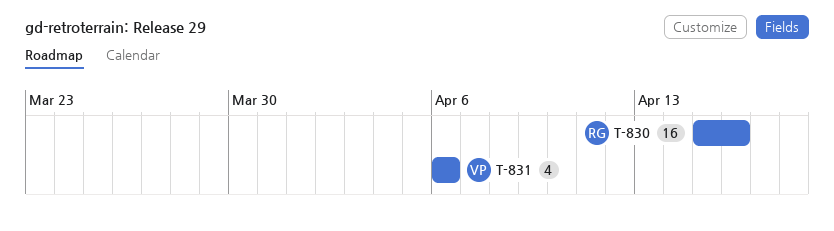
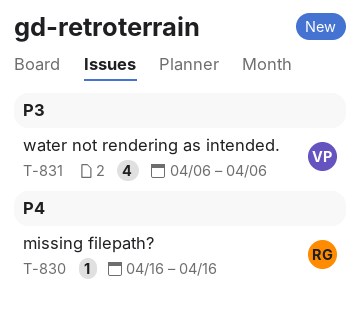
T-830, estimate: 16 -> 1
T-830, start: Apr 15 -> Apr 16

